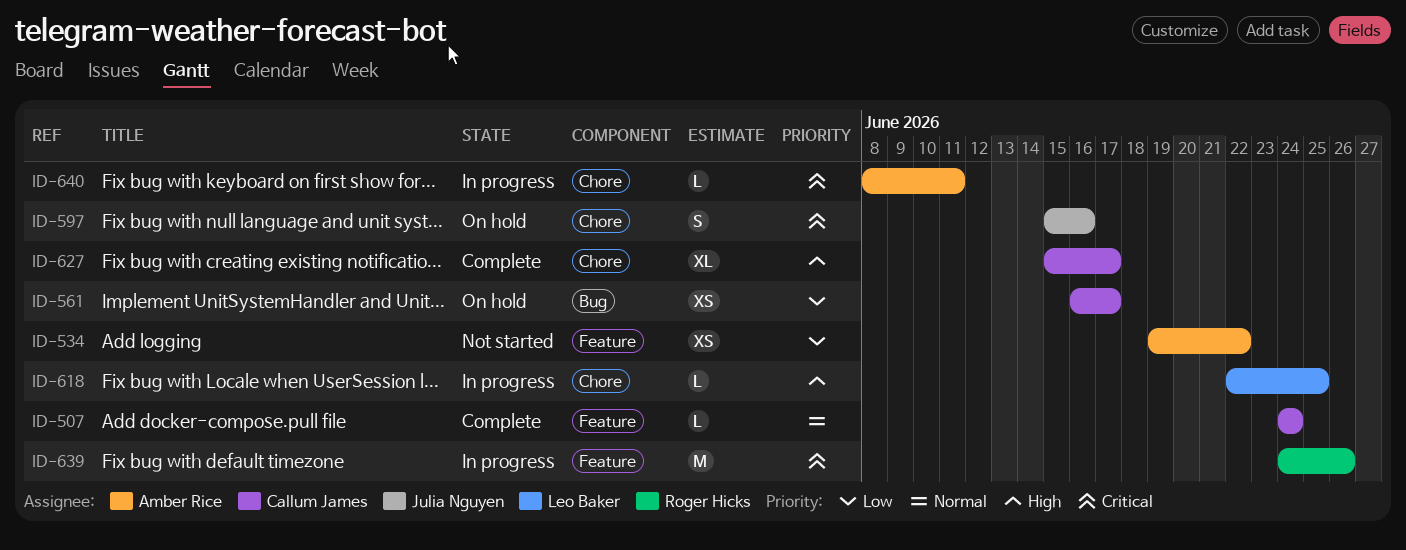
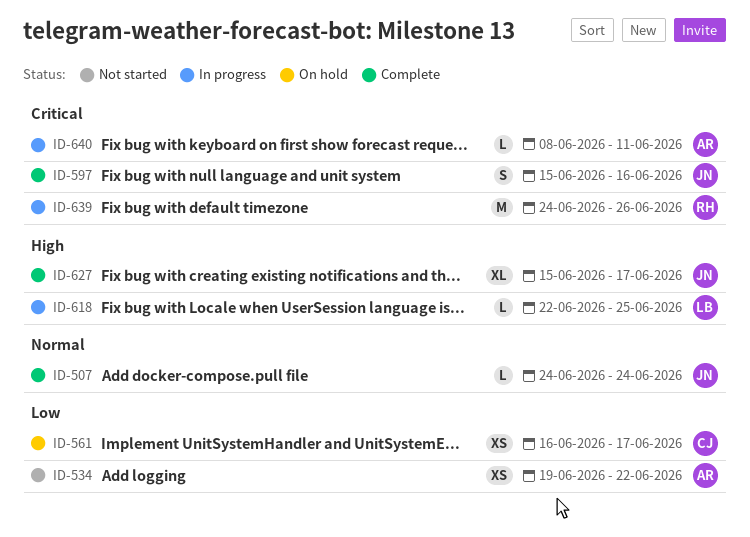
ID-507, owner: Callum James -> Julia Nguyen
ID-597, status: On hold -> Complete
ID-627, owner: Callum James -> Julia Nguyen

